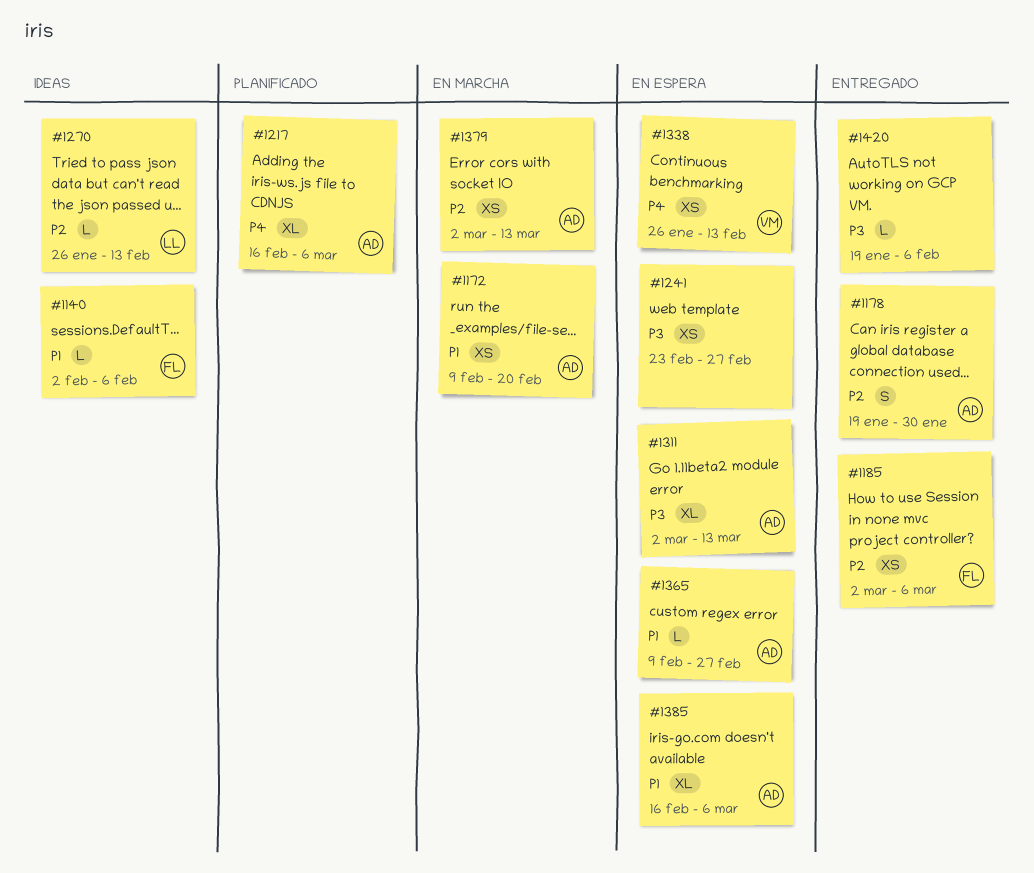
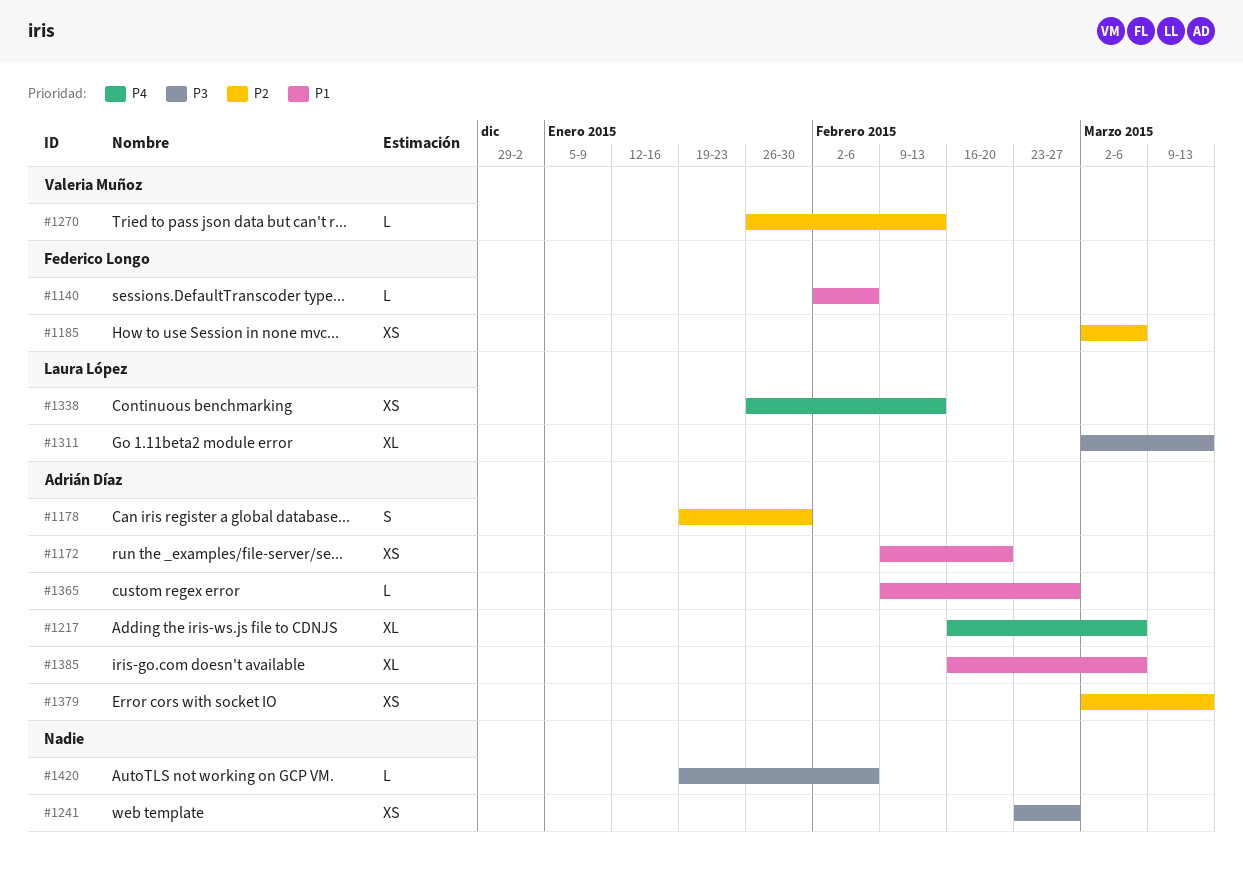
#1270, owner: Laura López -> Valeria Muñoz
#1311, owner: Adrián Díaz -> Laura López
#1338, owner: Valeria Muñoz -> Laura López

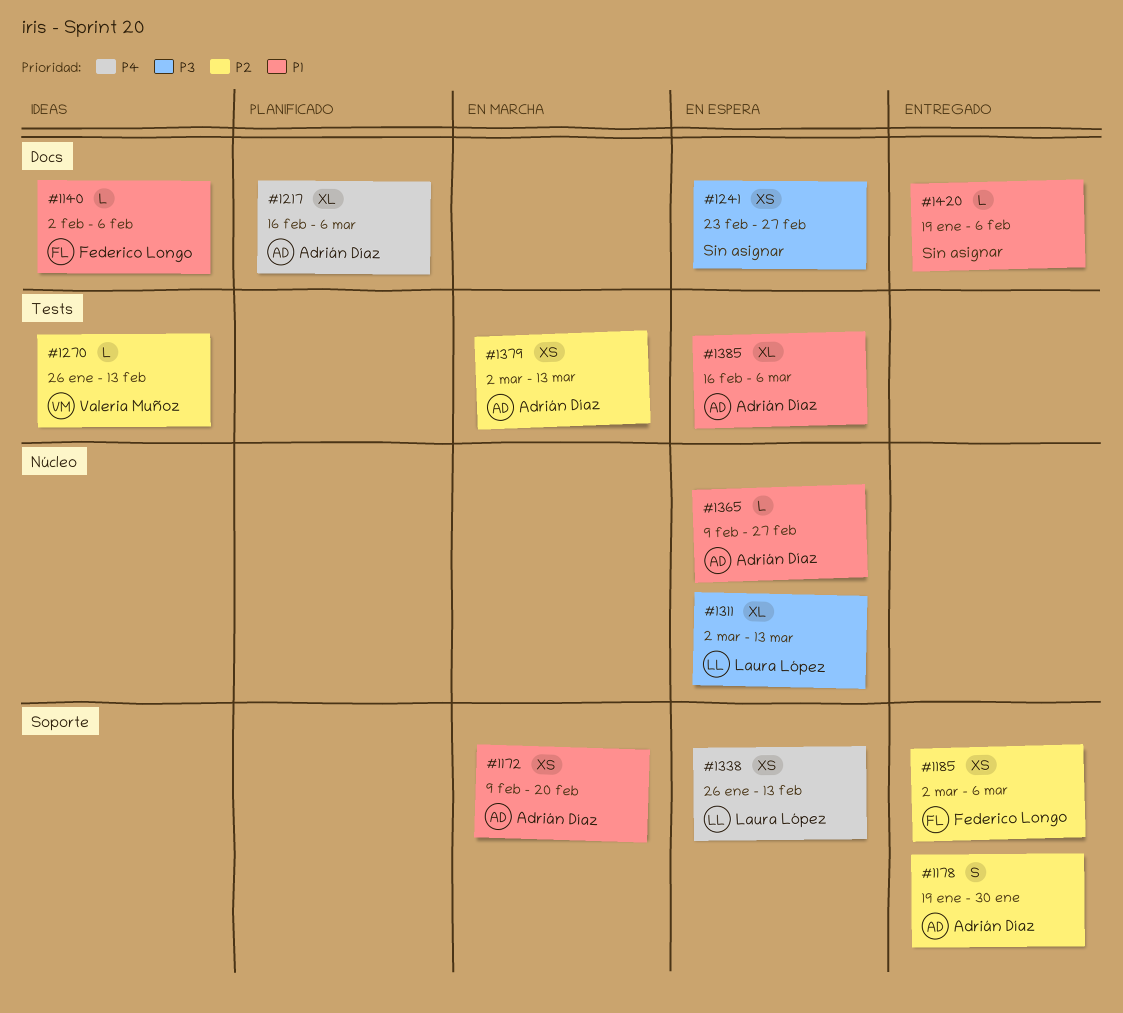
#1420, priority: P3 -> P1

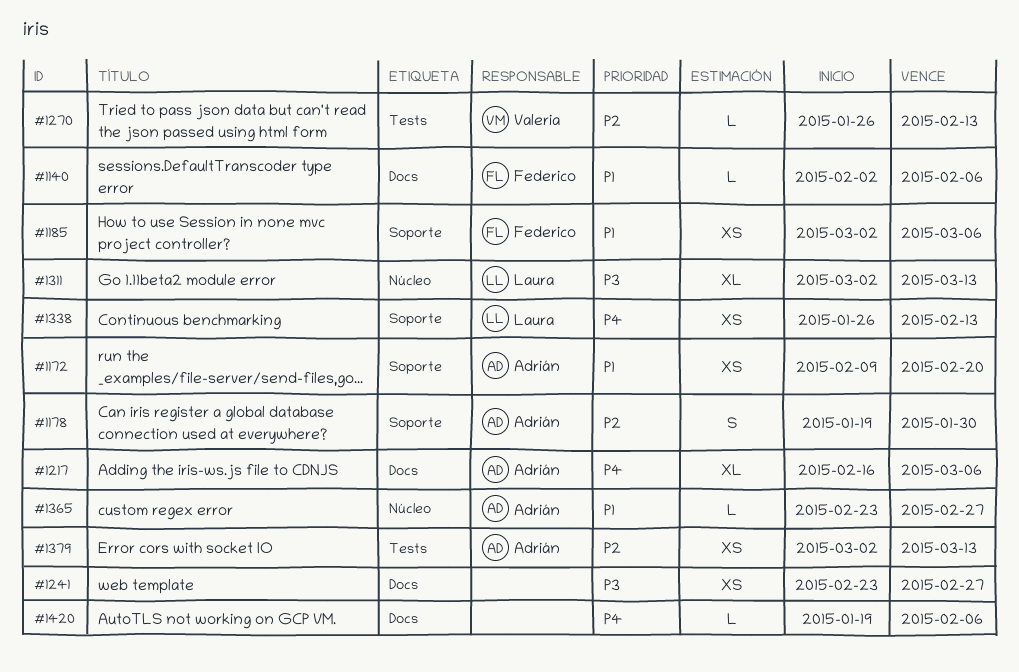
#1185, priority: P2 -> P1
#1365, start: Feb 9 -> Feb 23
#1385: present -> none
#1420, priority: P1 -> P4

